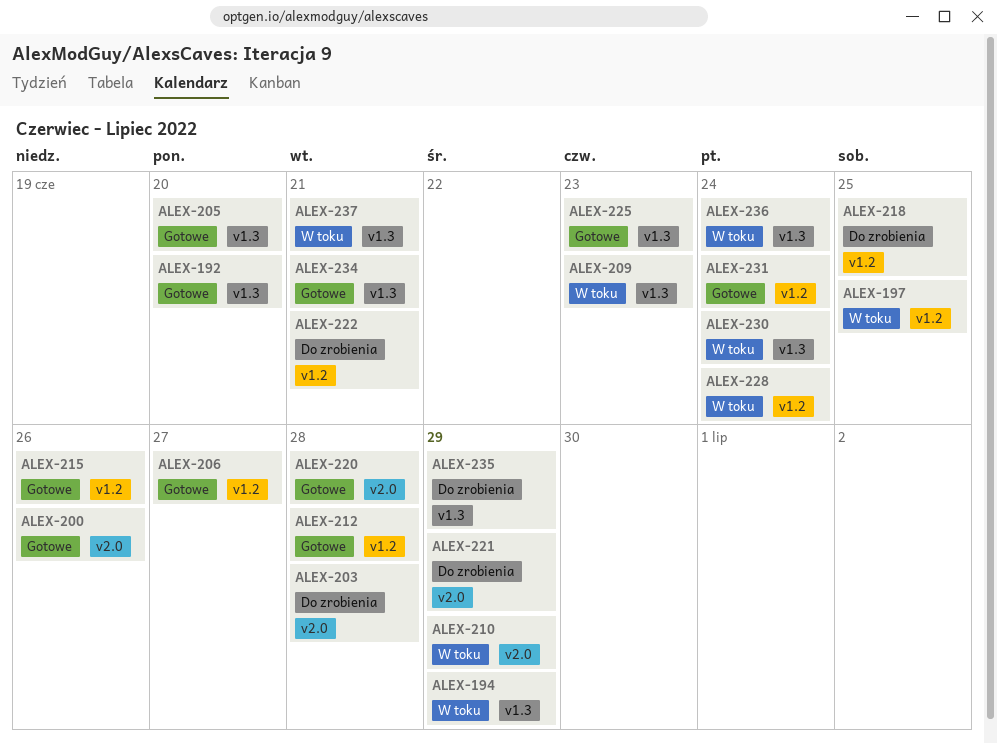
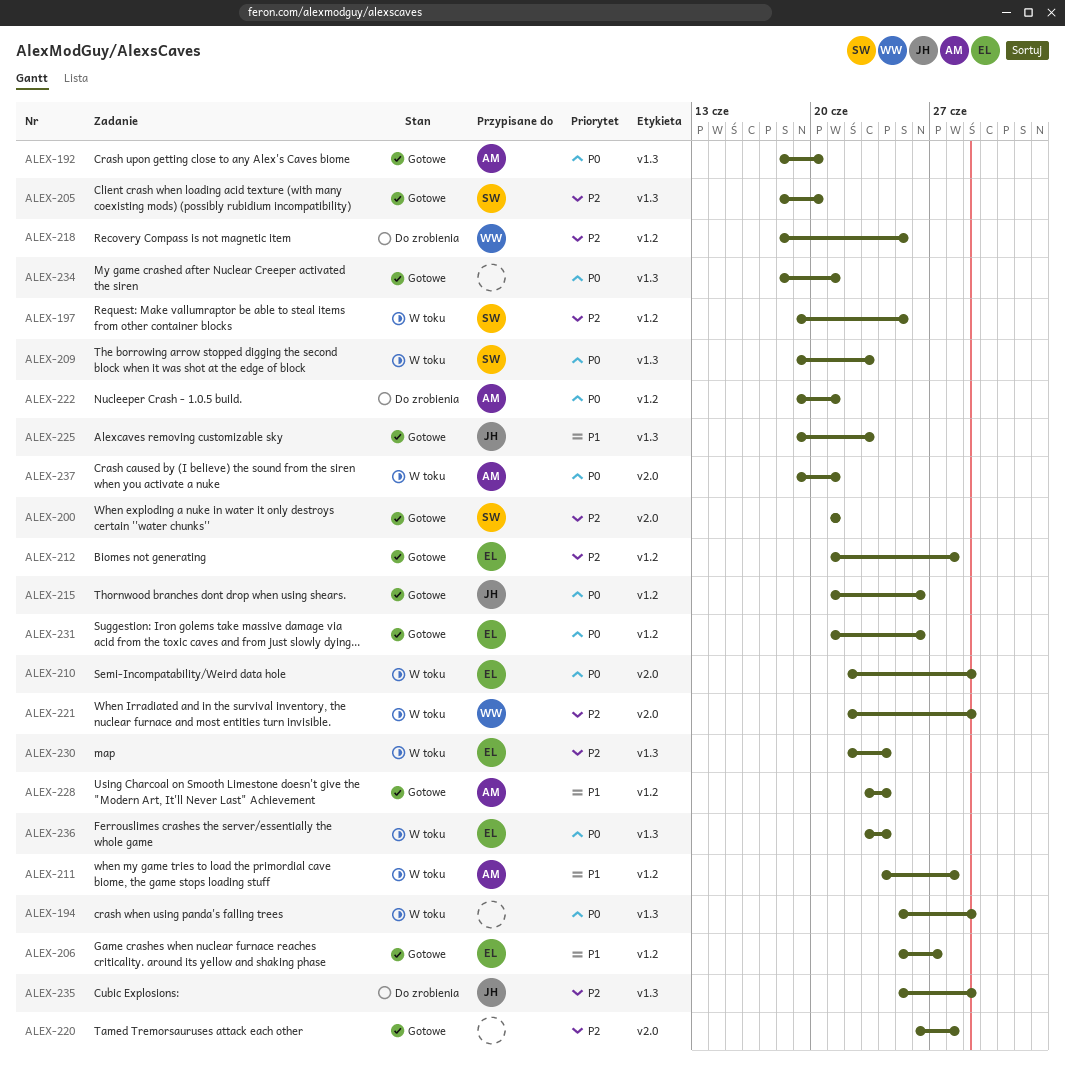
ALEX-200, due: Jun 26 -> Jun 21
ALEX-203: present -> none
ALEX-211: none -> present
ALEX-221, status: Do zrobienia -> W toku
ALEX-228, status: W toku -> Gotowe
ALEX-231, due: Jun 24 -> Jun 26
ALEX-237, label: v1.3 -> v2.0

